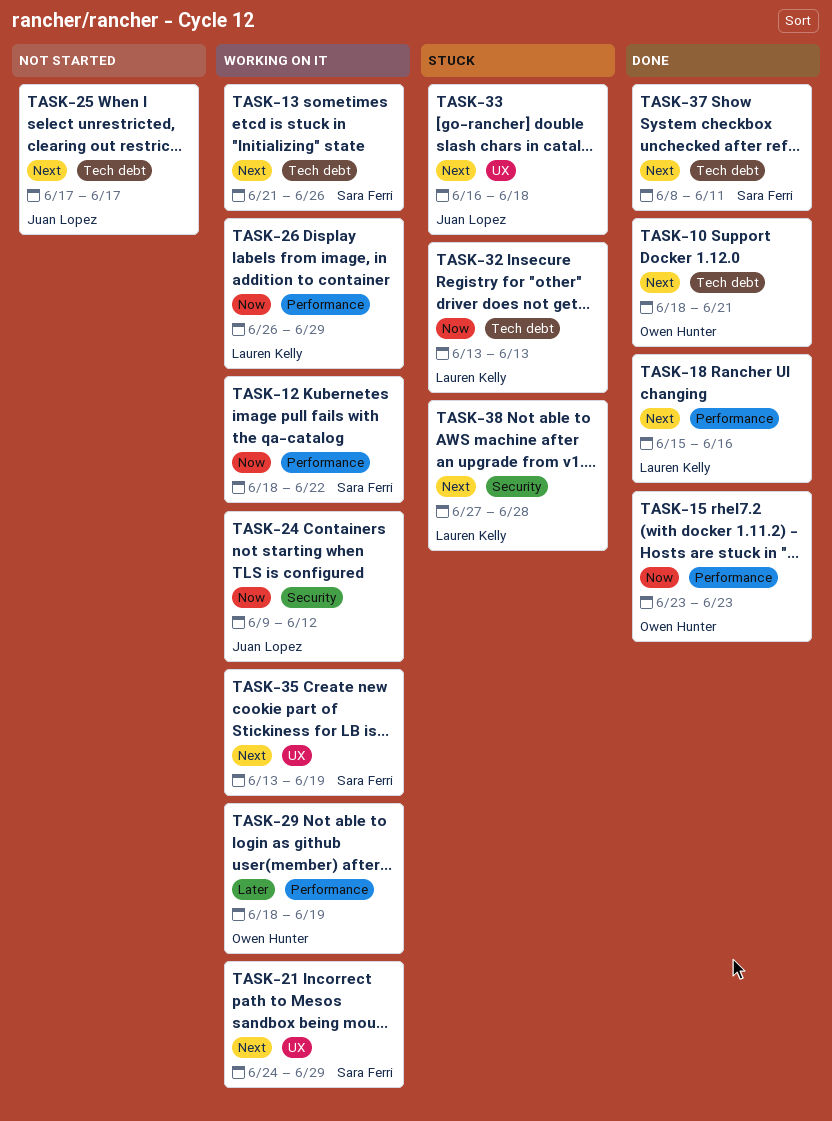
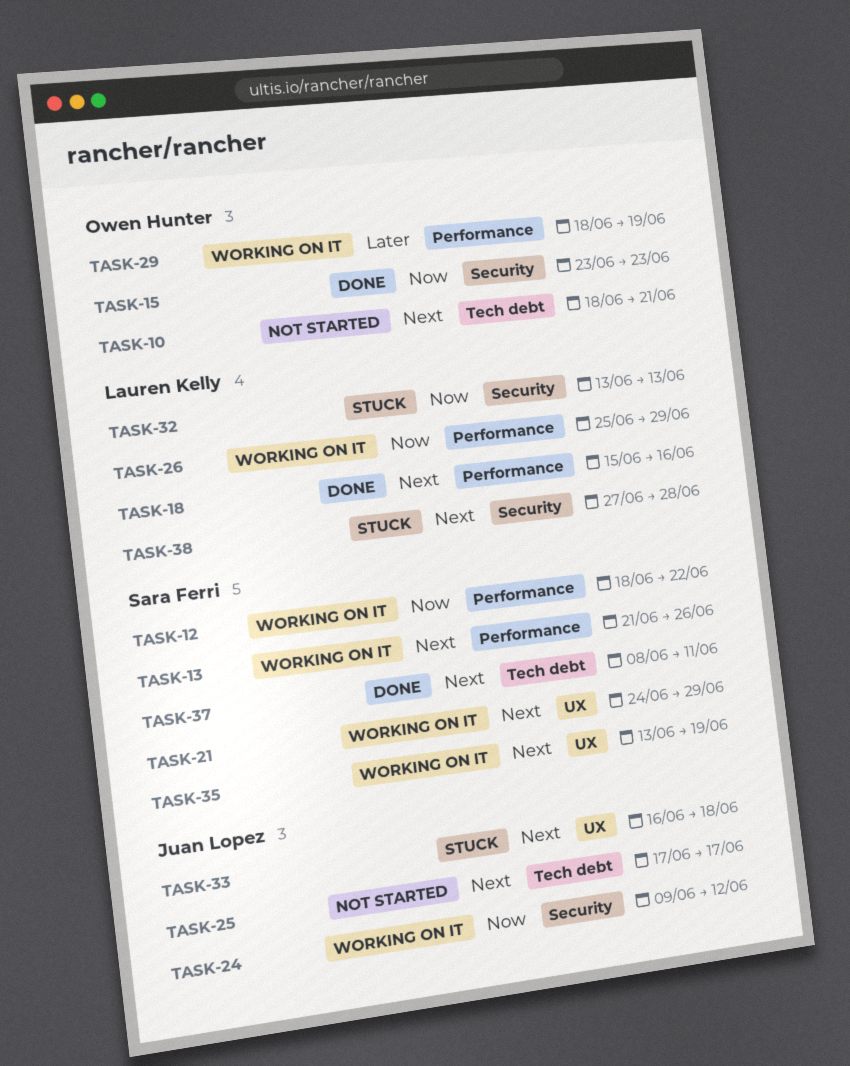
TASK-10, status: Done -> Not started
TASK-13, label: Tech debt -> Performance
TASK-15, label: Performance -> Security
TASK-26, start: Jun 26 -> Jun 25
TASK-32, label: Tech debt -> Security

